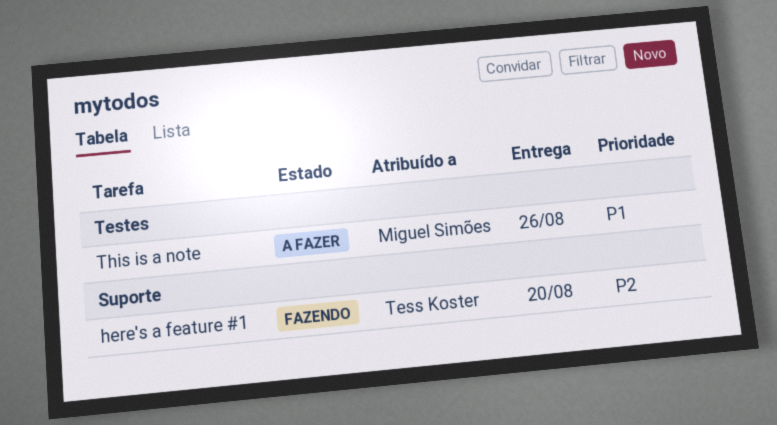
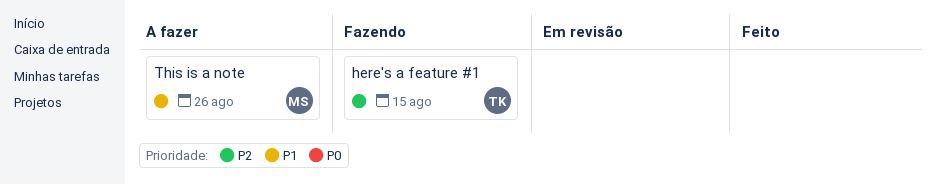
here's a feature #1, due: Aug 20 -> Aug 15

